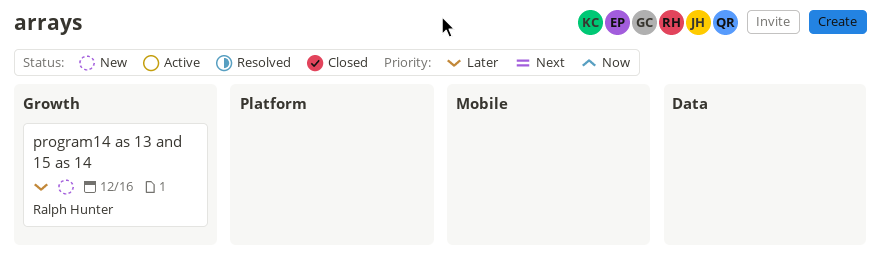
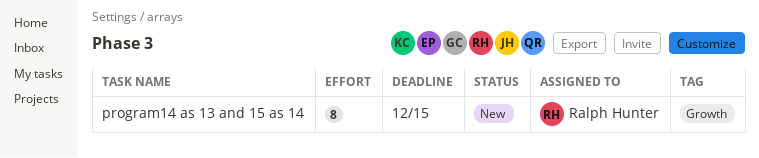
program14 as 13 and 15 as 14, due: Dec 16 -> Dec 15

